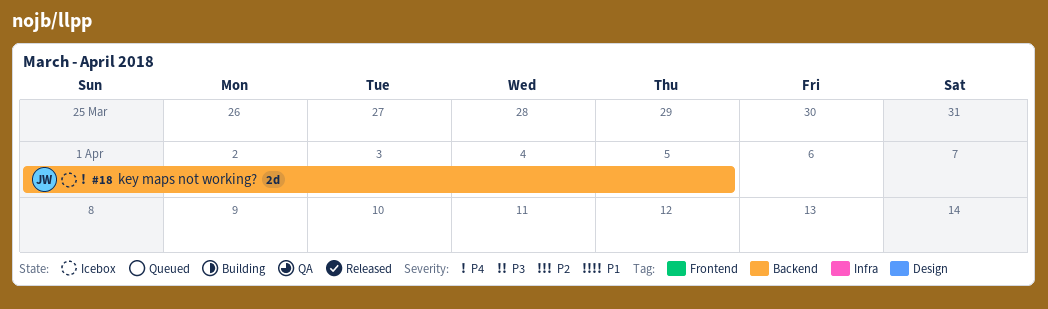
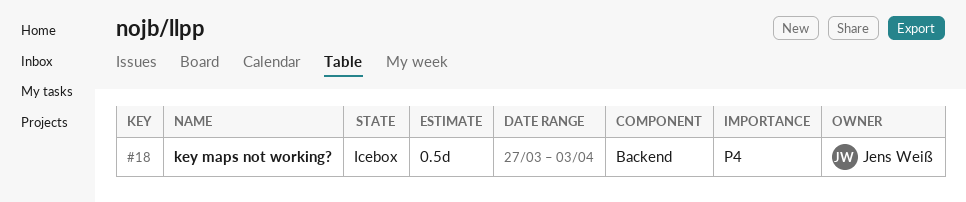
#18, estimate: 2d -> 0.5d
#18, start: Apr 1 -> Mar 27
#18, due: Apr 5 -> Apr 3

